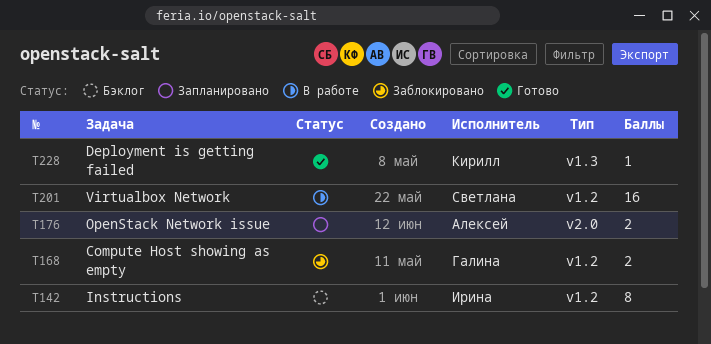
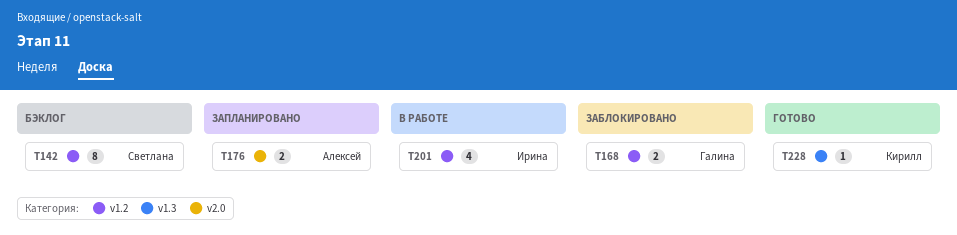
T142, owner: Ирина -> Светлана
T201, owner: Светлана -> Ирина
T201, estimate: 16 -> 4

